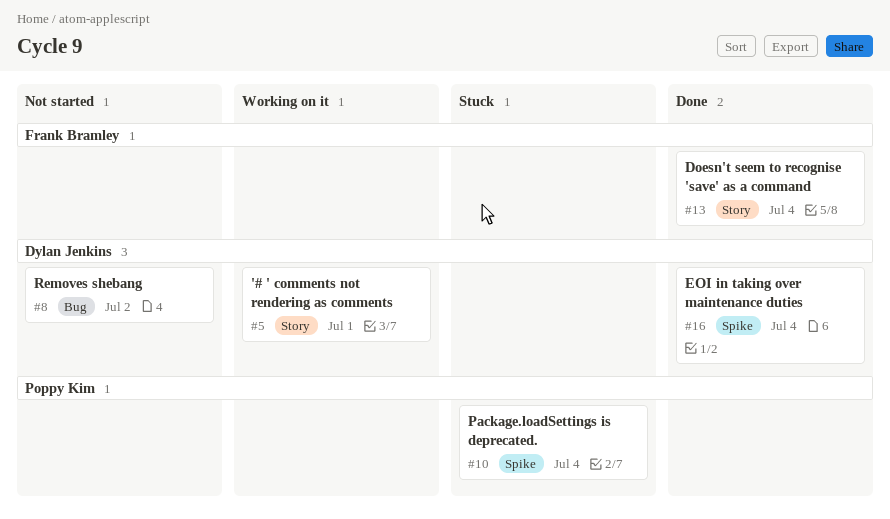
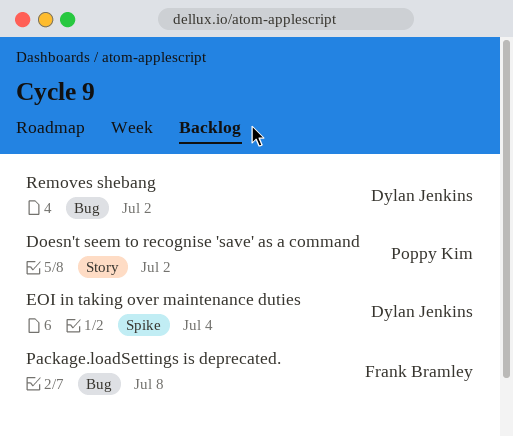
'# ' comments not rendering as comments: present -> none
Doesn't seem to recognise 'save' as a command, owner: Frank Bramley -> Poppy Kim
Doesn't seem to recognise 'save' as a command, due: Jul 4 -> Jul 2
Package.loadSettings is deprecated., owner: Poppy Kim -> Frank Bramley
Package.loadSettings is deprecated., label: Spike -> Bug
Package.loadSettings is deprecated., due: Jul 4 -> Jul 8

